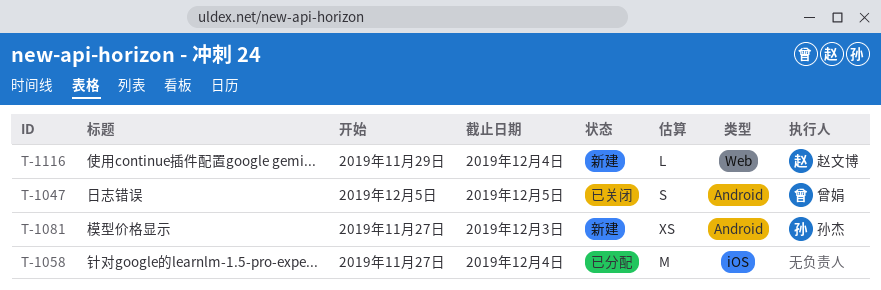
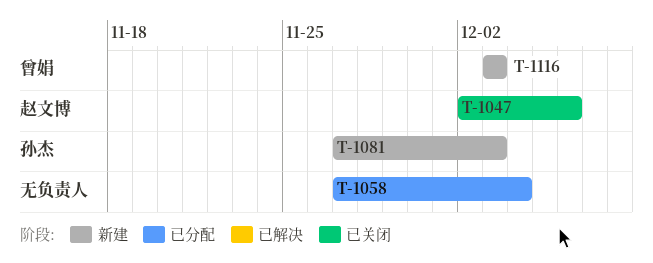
T-1047, owner: 曾娟 -> 赵文博
T-1047, start: Dec 5 -> Dec 2
T-1047, due: Dec 5 -> Dec 6
T-1116, owner: 赵文博 -> 曾娟
T-1116, start: Nov 29 -> Dec 3
T-1116, due: Dec 4 -> Dec 3

